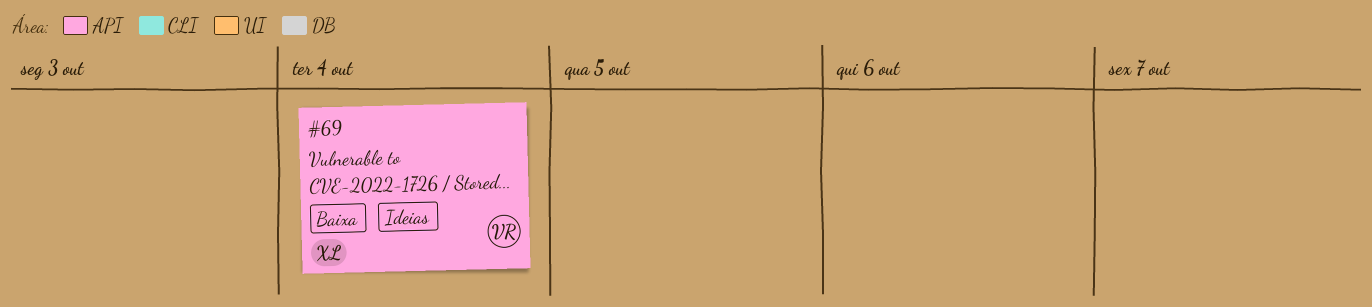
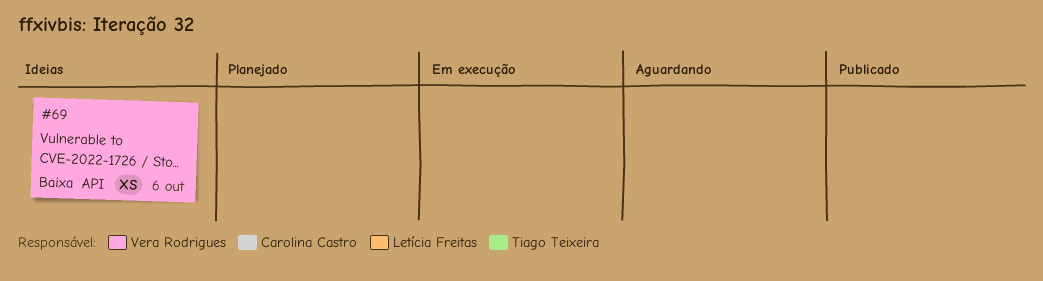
#69, estimate: XL -> XS
#69, due: Oct 4 -> Oct 6

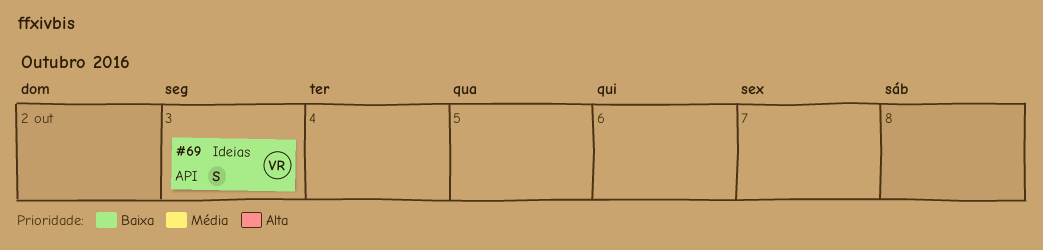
#69, estimate: XS -> S
#69, due: Oct 6 -> Oct 3

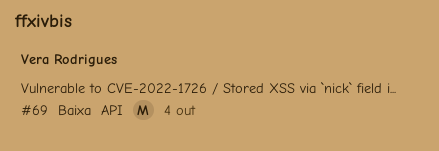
#69, estimate: S -> M
#69, due: Oct 3 -> Oct 4

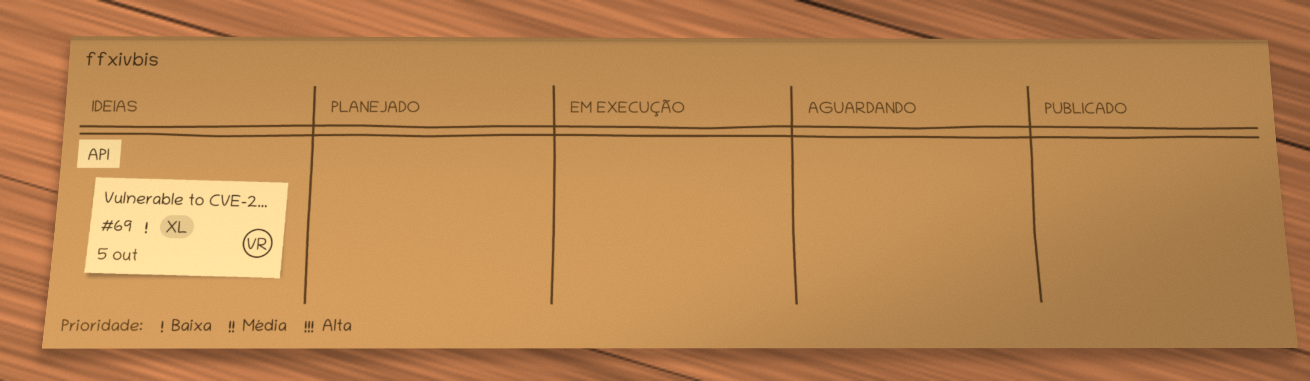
#69, estimate: M -> XL
#69, due: Oct 4 -> Oct 5

